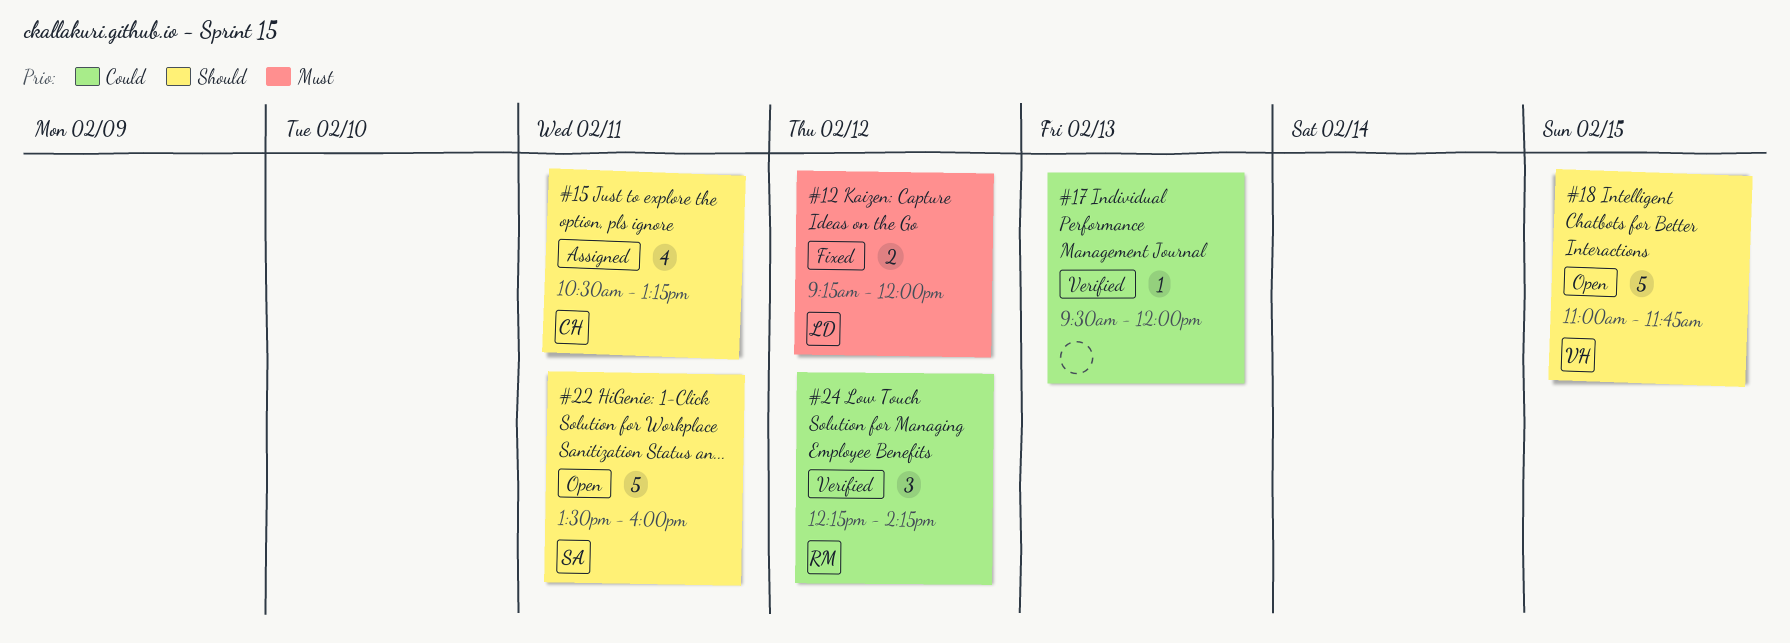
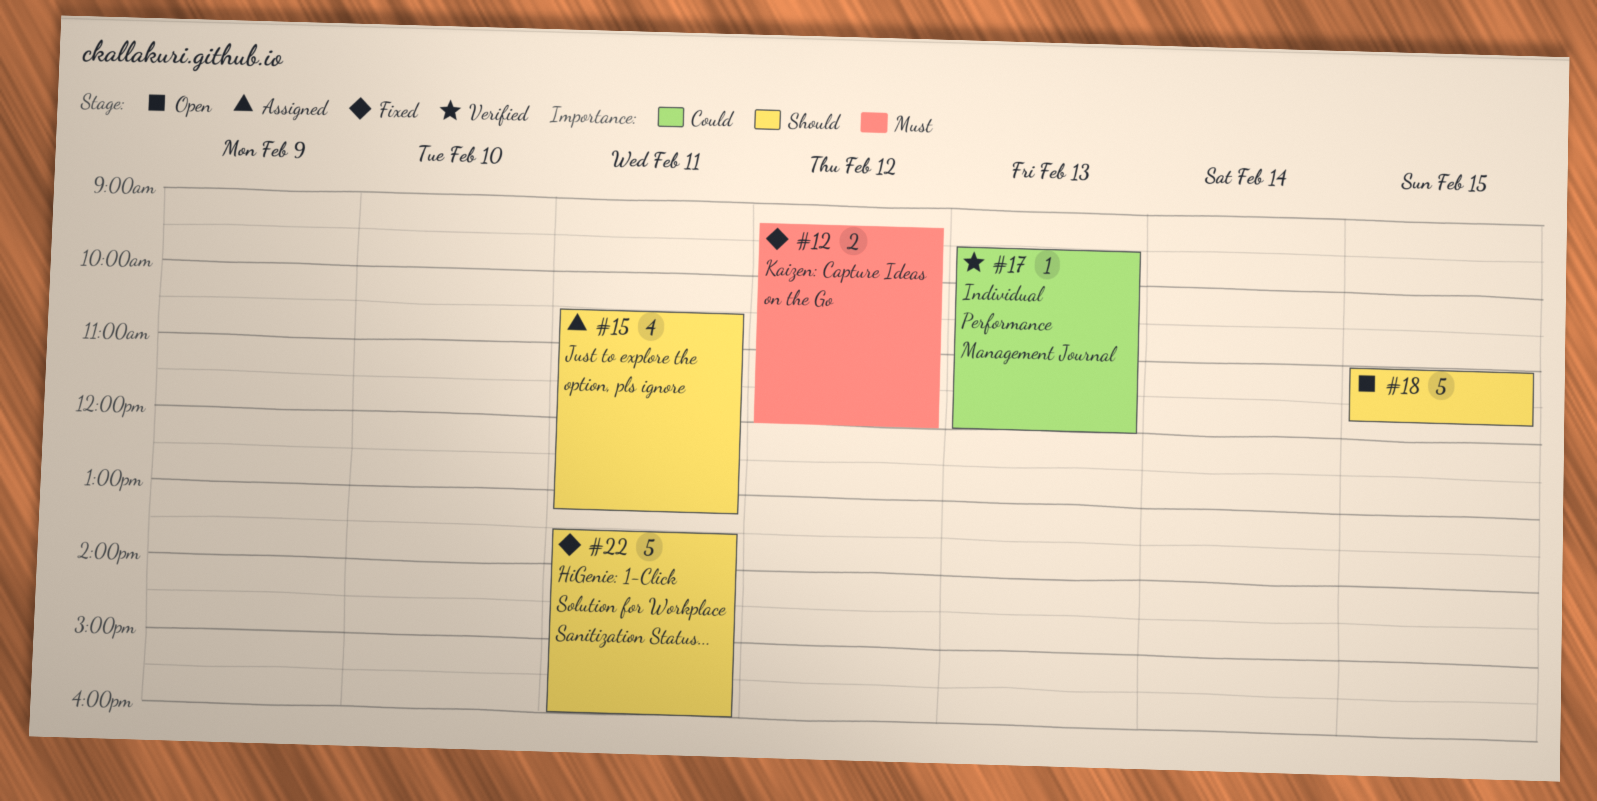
#22, status: Open -> Fixed
#24: present -> none

